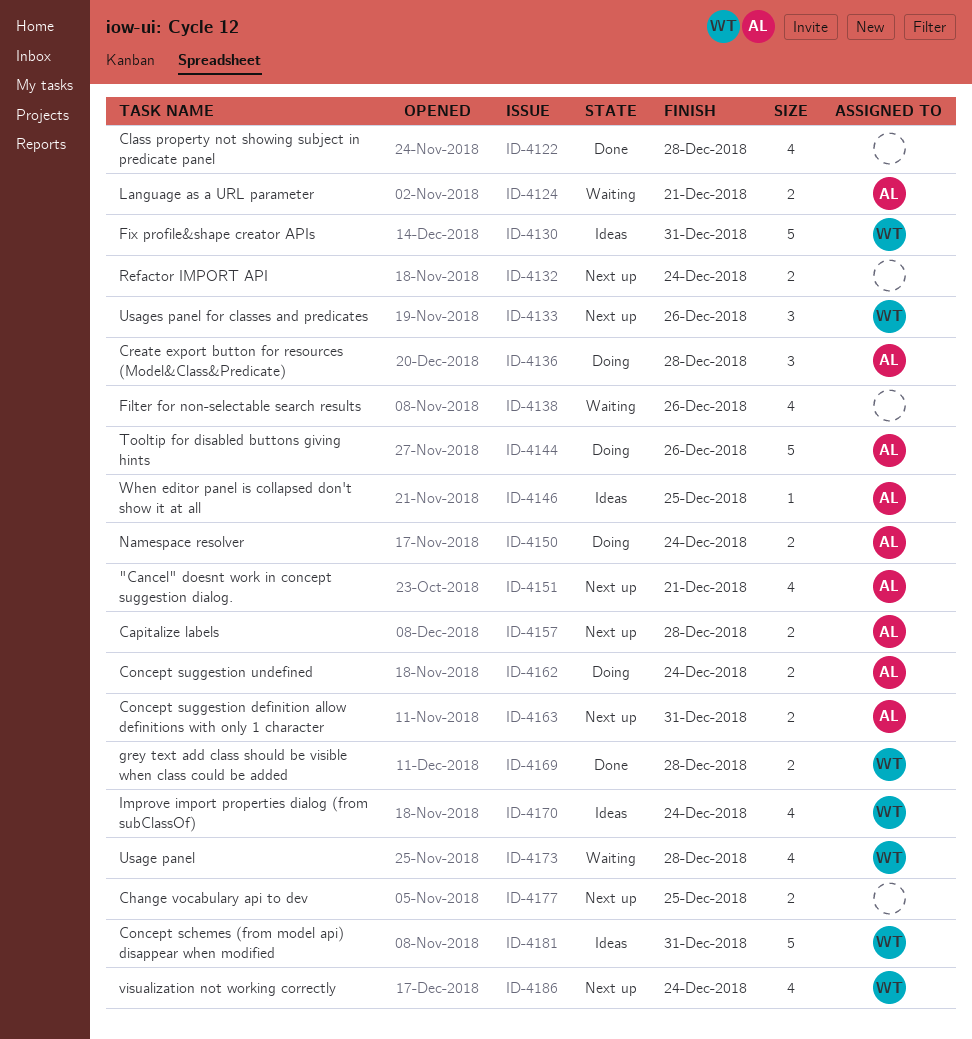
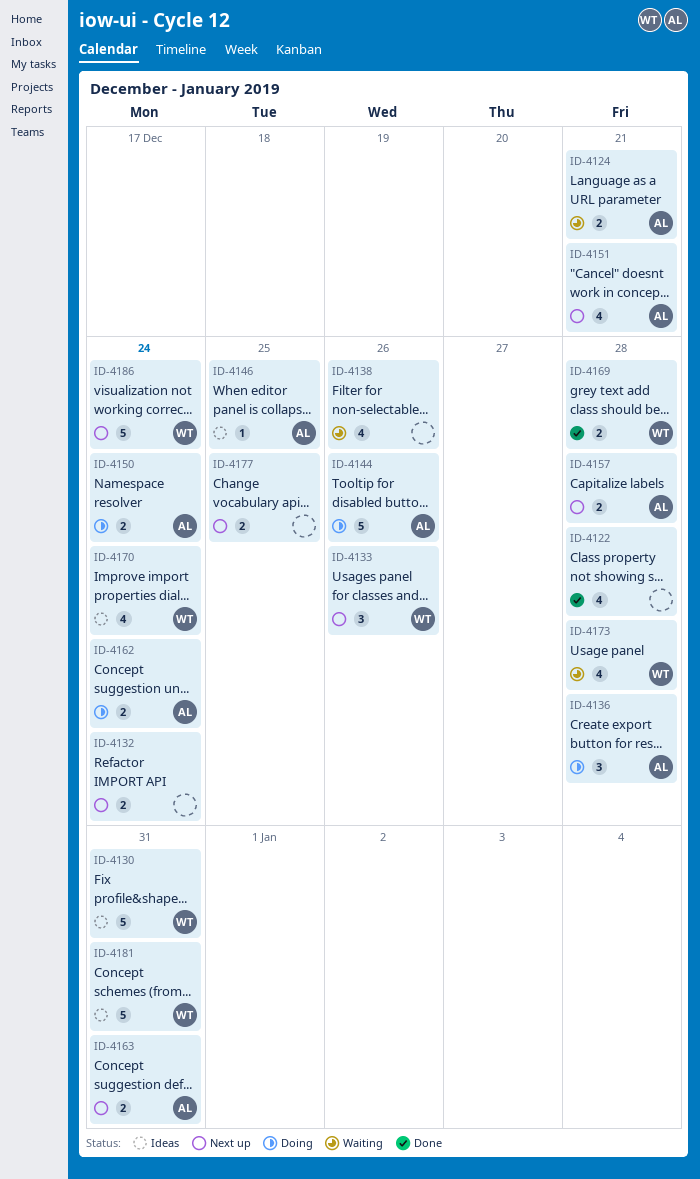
ID-4186, estimate: 4 -> 5

